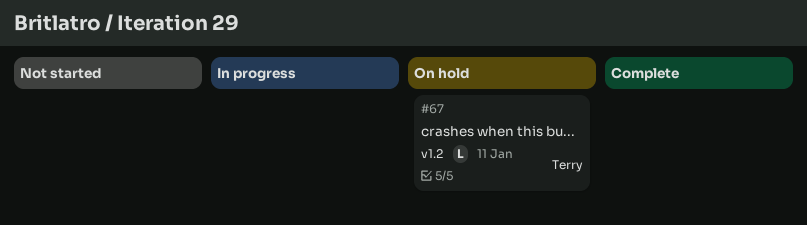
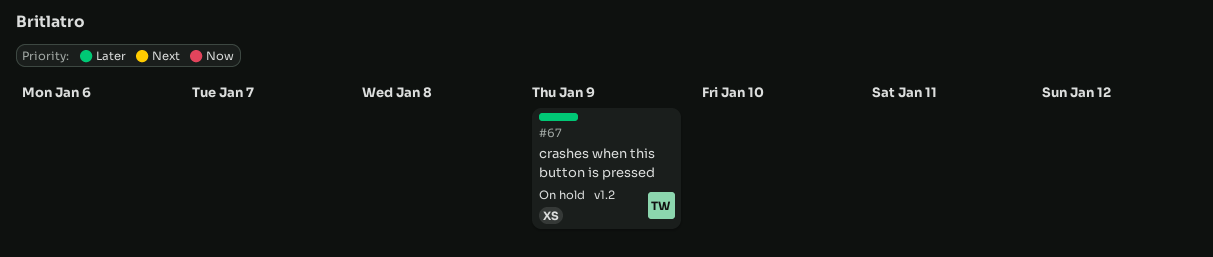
#67, estimate: L -> XS
#67, due: Jan 11 -> Jan 9

